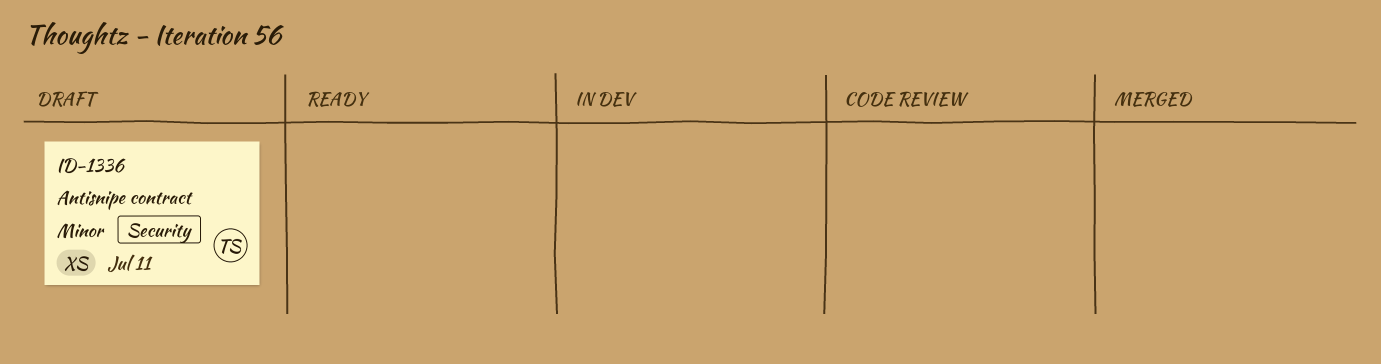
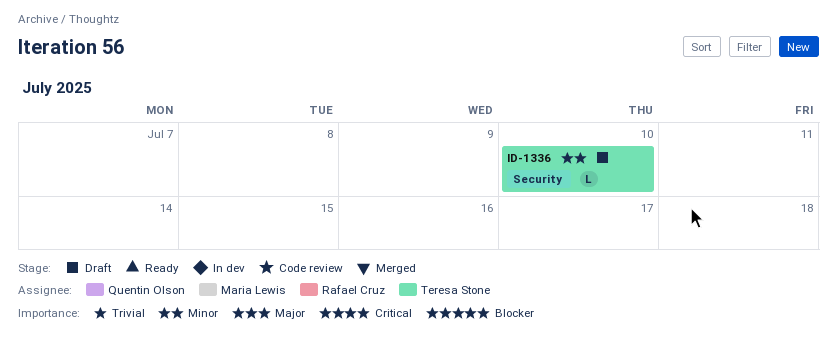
ID-1336, estimate: XS -> L
ID-1336, due: Jul 11 -> Jul 10

